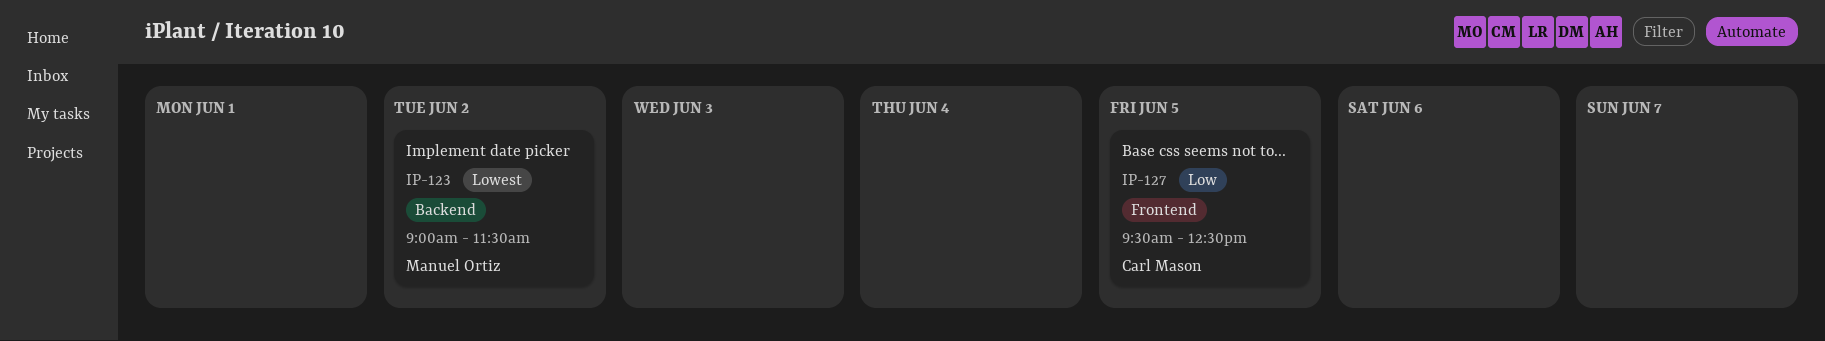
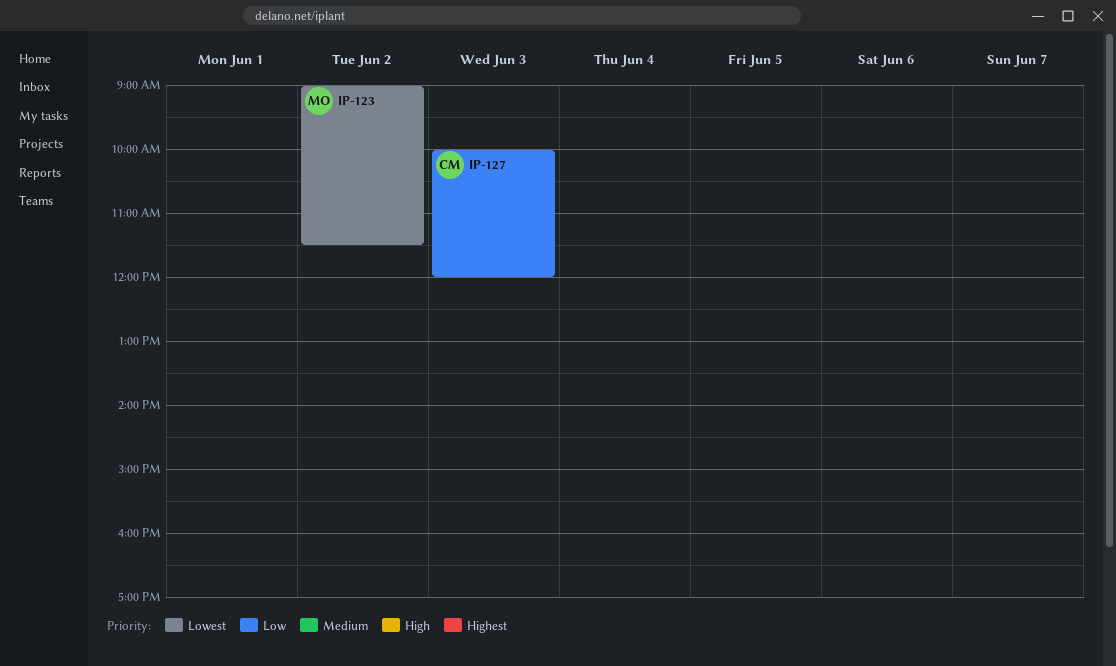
IP-127, day: Jun 5 -> Jun 3
IP-127, begins: 09:30 -> 10:00
IP-127, ends: 12:30 -> 12:00

